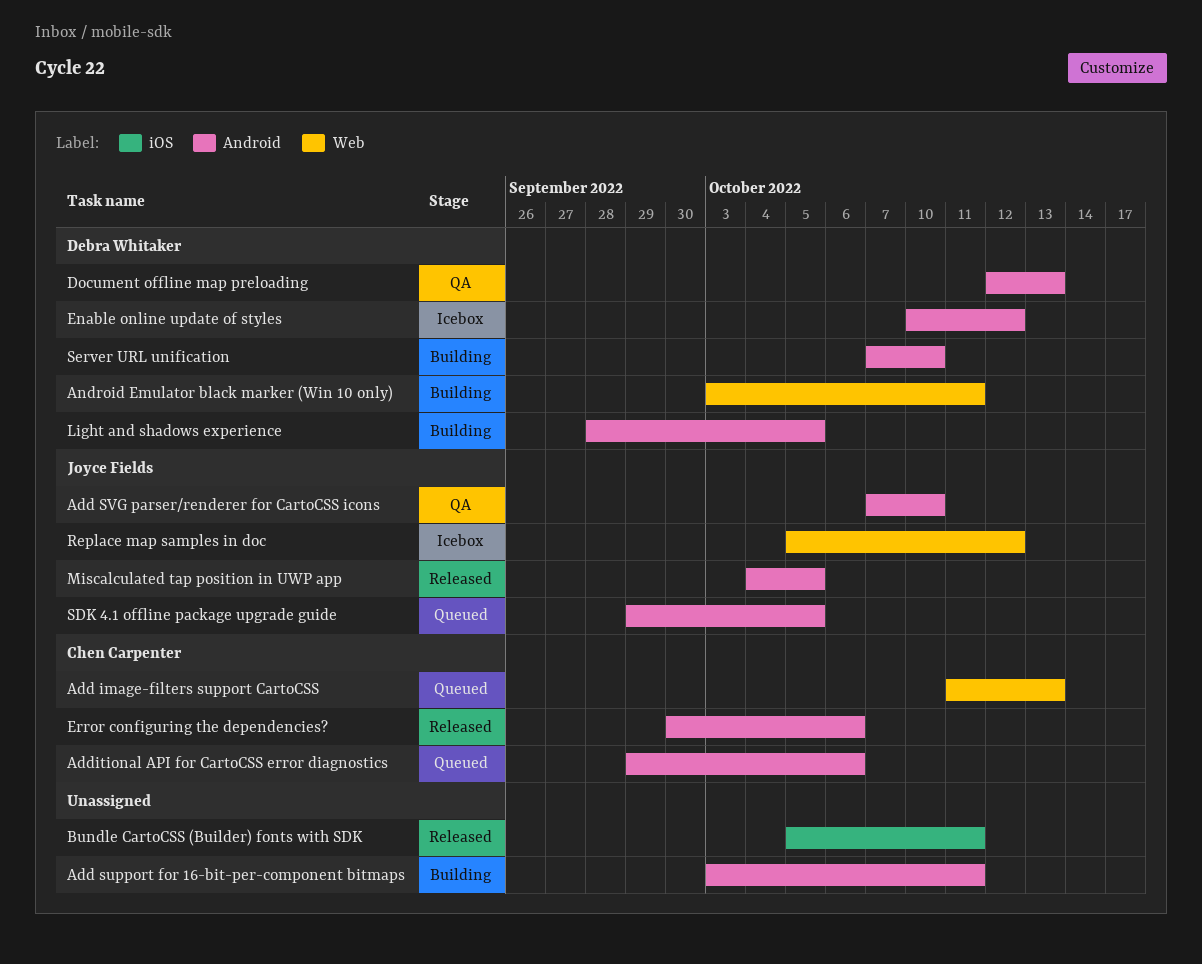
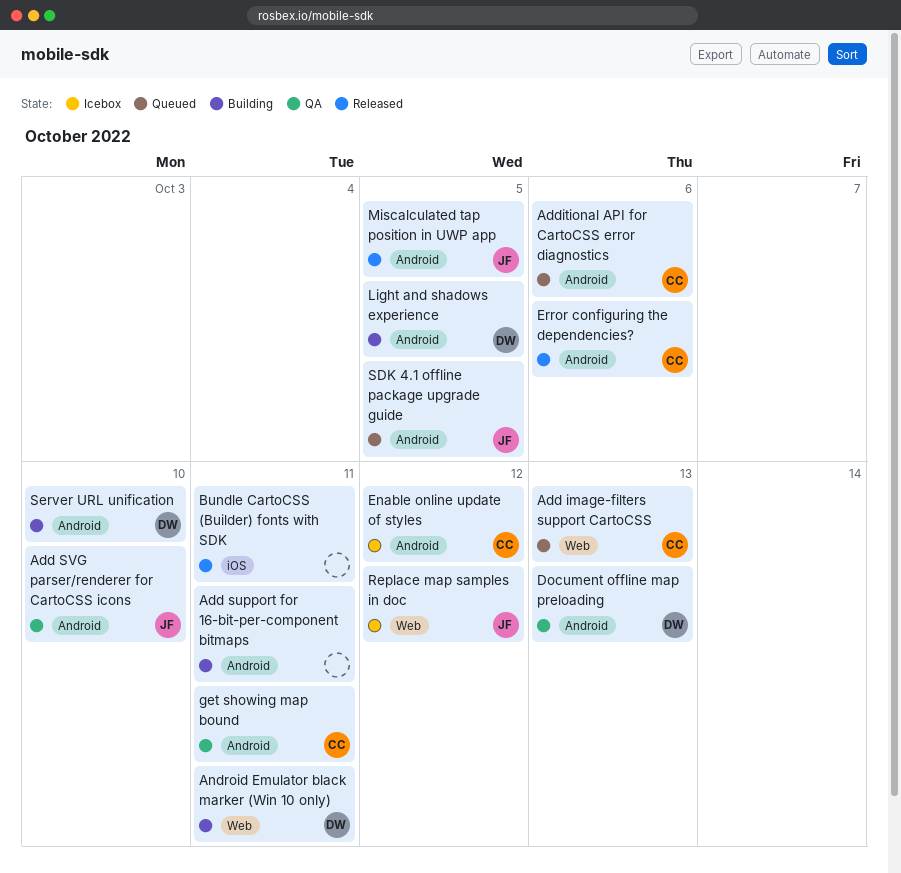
Enable online update of styles, owner: Debra Whitaker -> Chen Carpenter
get showing map bound: none -> present

